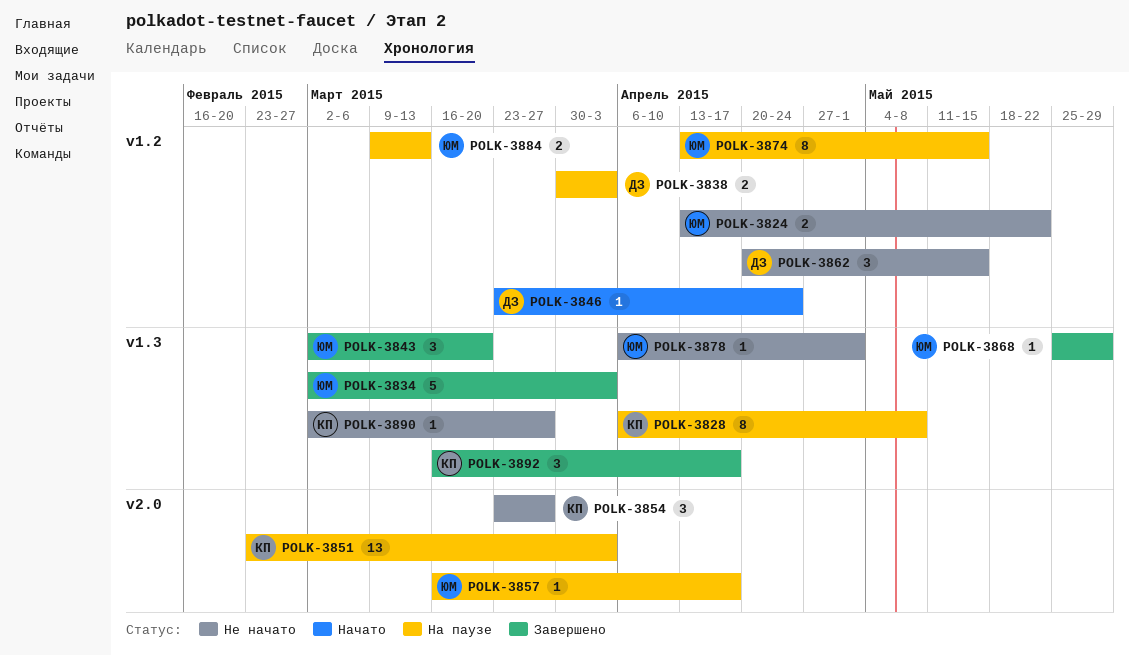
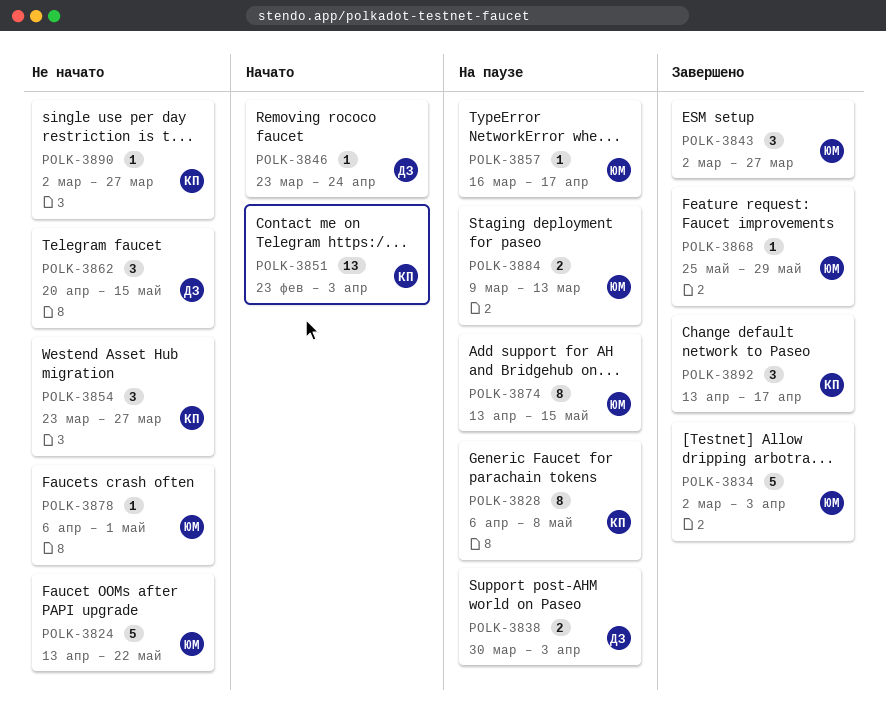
POLK-3824, estimate: 2 -> 5
POLK-3843, due: Mar 20 -> Mar 27
POLK-3851, status: На паузе -> Начато
POLK-3892, start: Mar 16 -> Apr 13

